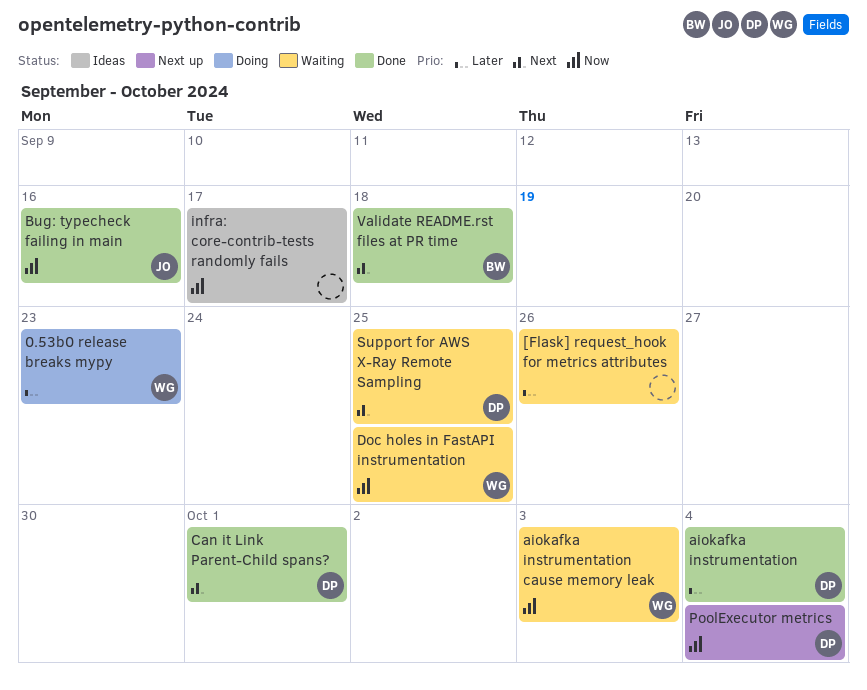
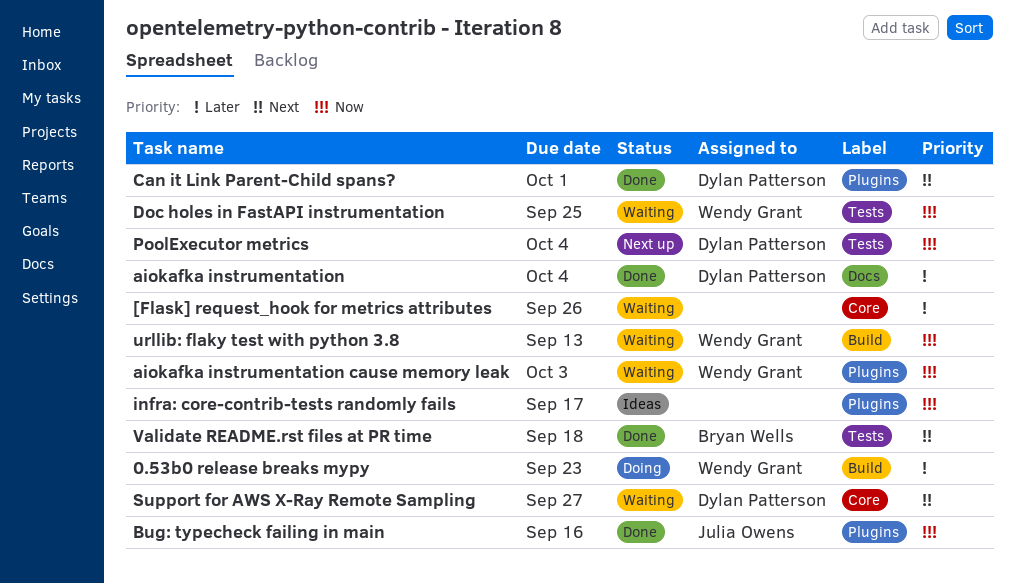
Support for AWS X-Ray Remote Sampling, due: Sep 25 -> Sep 27
urllib: flaky test with python 3.8: none -> present

